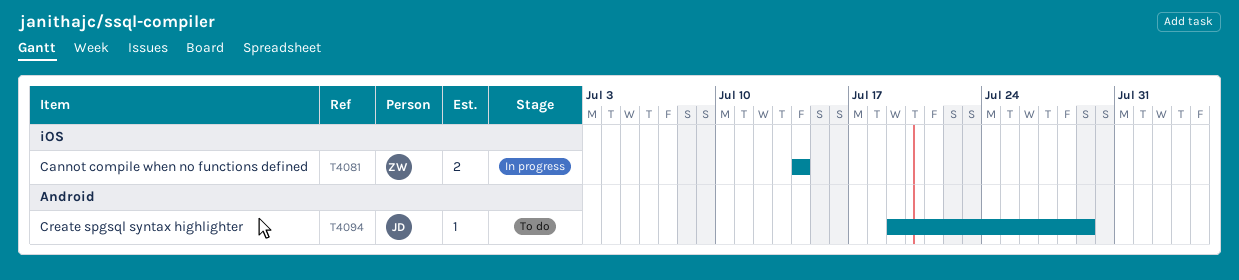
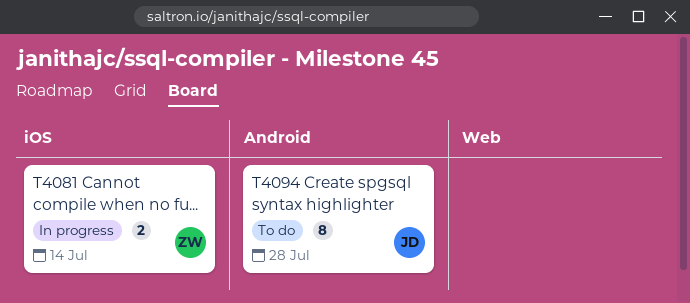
T4094, estimate: 1 -> 8
T4094, due: Jul 29 -> Jul 28

